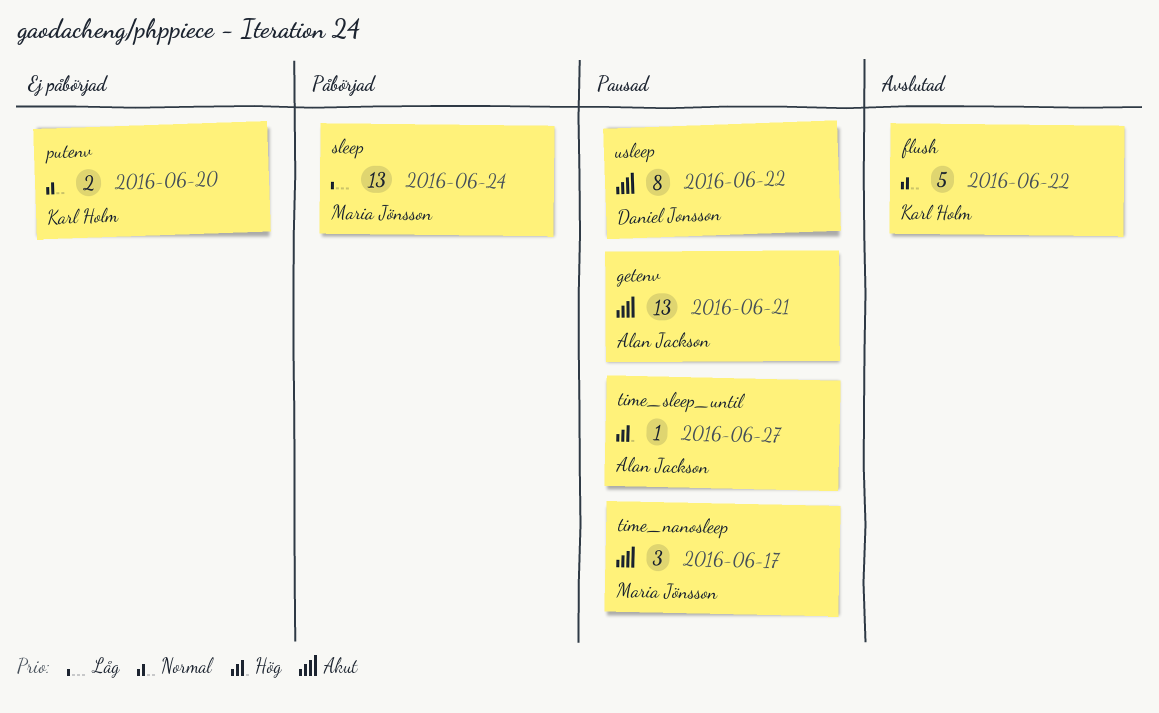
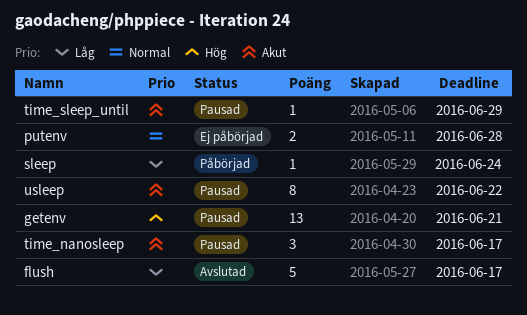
flush, priority: Normal -> Låg
flush, due: Jun 22 -> Jun 17
getenv, priority: Akut -> Hög
putenv, due: Jun 20 -> Jun 28
sleep, estimate: 13 -> 1
time_sleep_until, priority: Hög -> Akut
time_sleep_until, due: Jun 27 -> Jun 29

